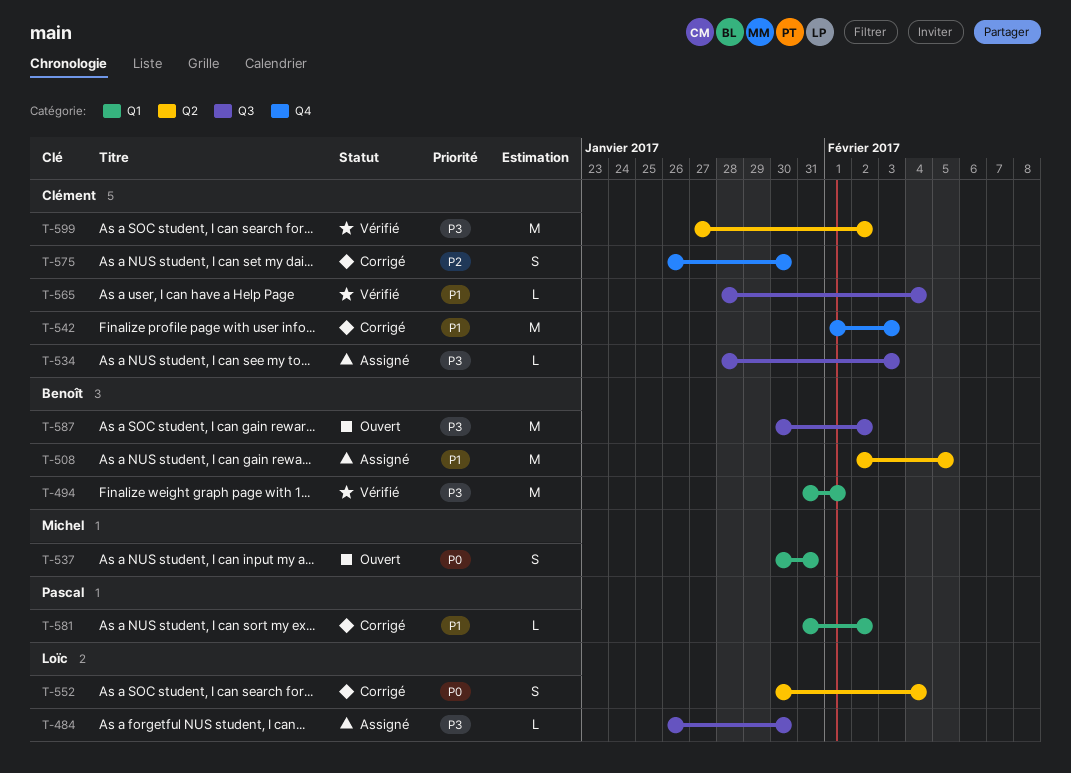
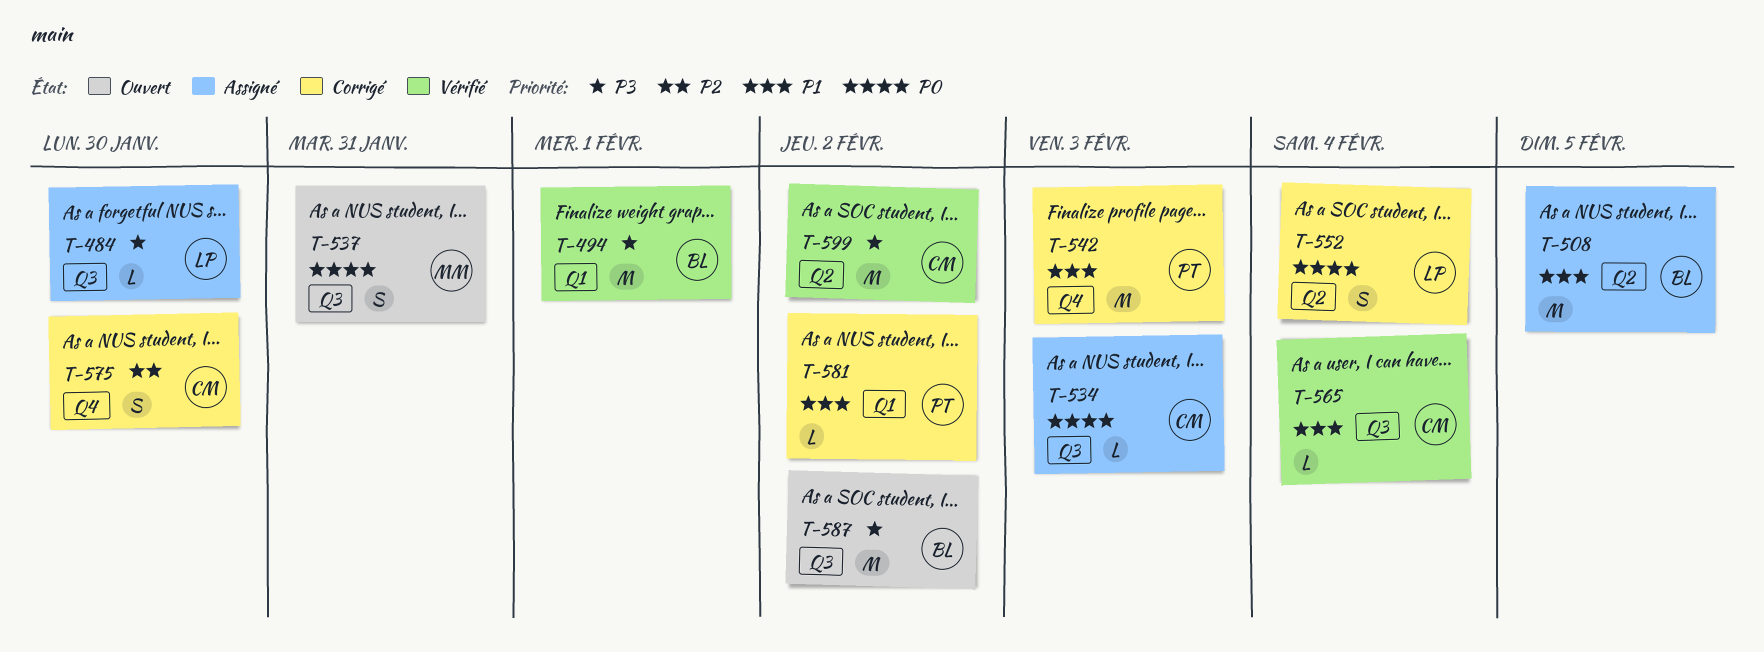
T-534, priority: P3 -> P0
T-537, label: Q1 -> Q3
T-542, owner: Clément -> Pascal

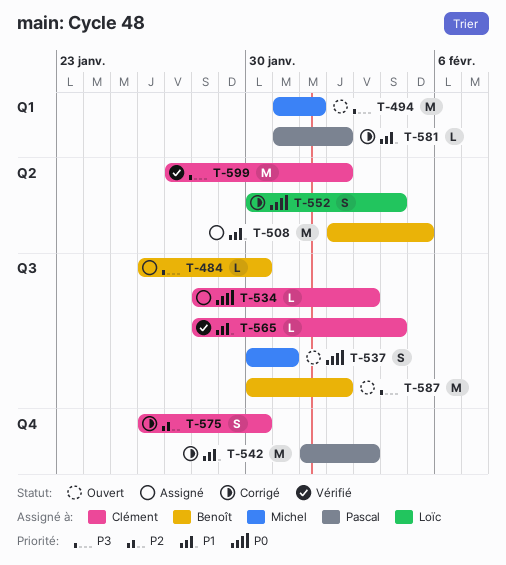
T-484, owner: Loïc -> Benoît
T-494, status: Vérifié -> Ouvert
T-494, owner: Benoît -> Michel

